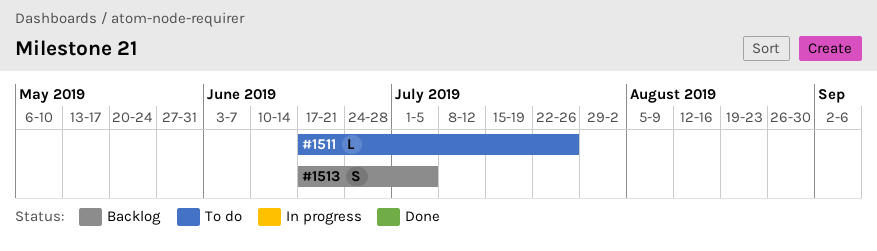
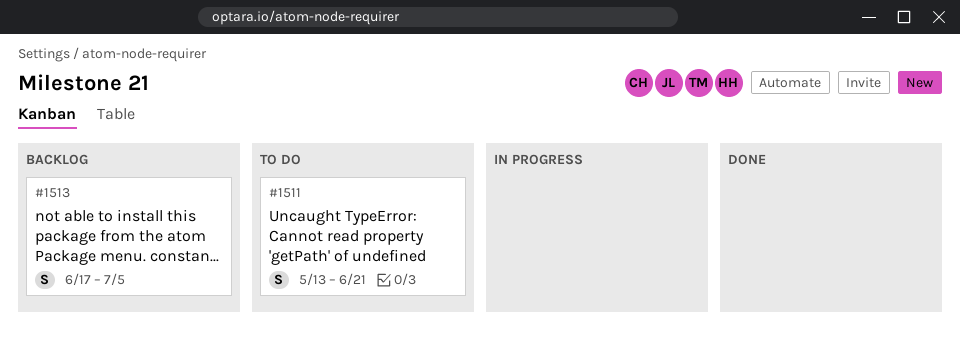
#1511, estimate: L -> S
#1511, start: Jun 17 -> May 13
#1511, due: Jul 26 -> Jun 21

